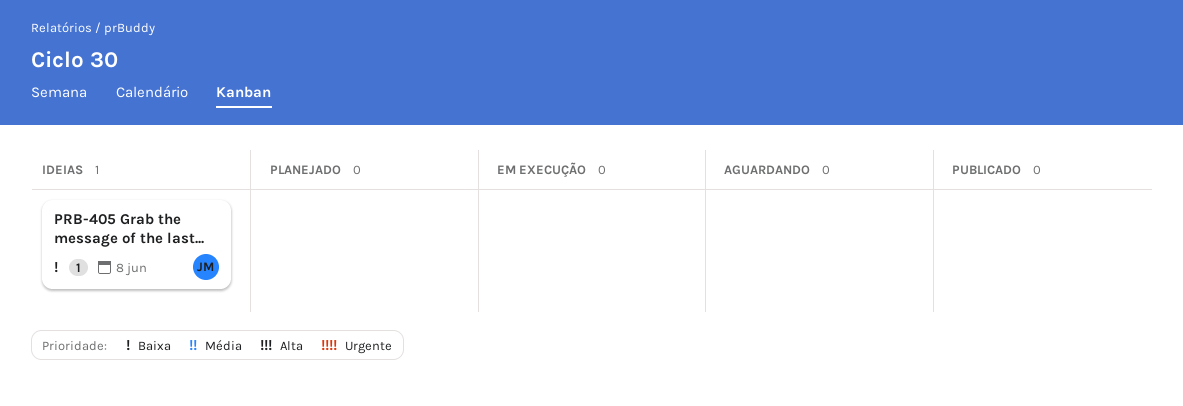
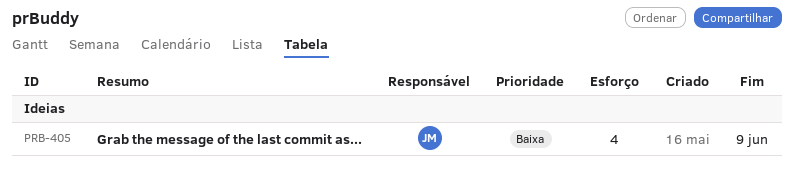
PRB-405, estimate: 1 -> 4
PRB-405, due: Jun 8 -> Jun 9

